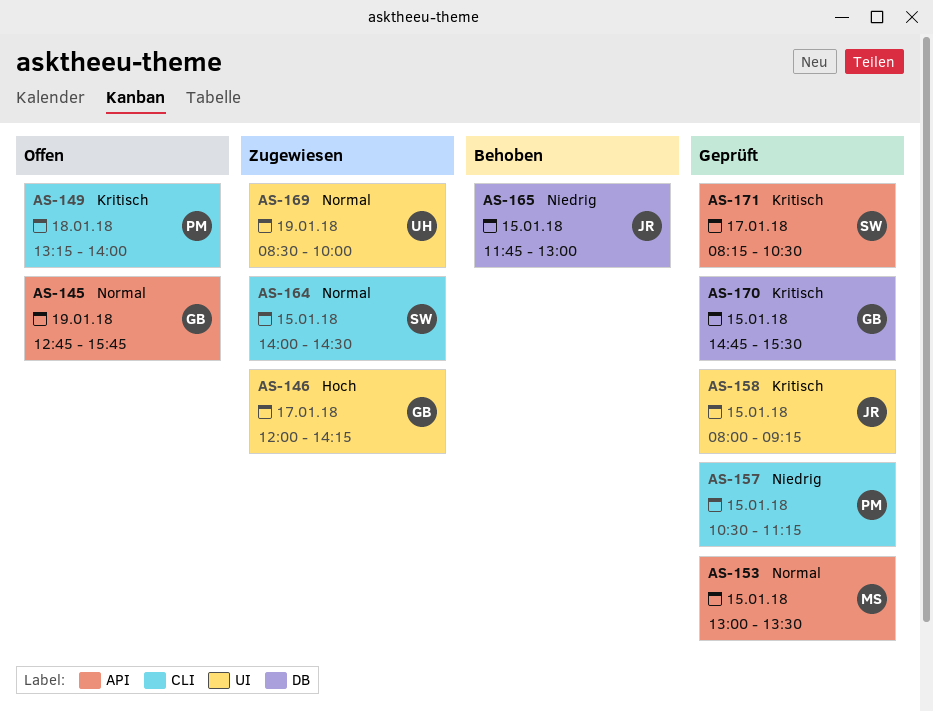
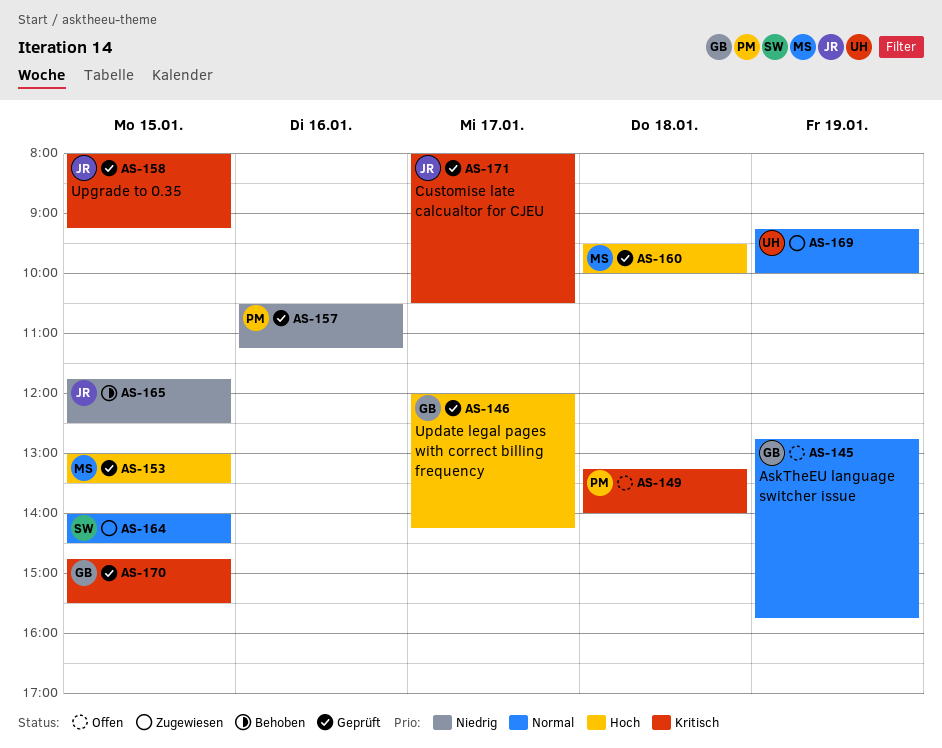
AS-146, status: Zugewiesen -> Geprüft
AS-153, priority: Normal -> Hoch
AS-157, day: Jan 15 -> Jan 16
AS-160: none -> present
AS-165, ends: 13:00 -> 12:30
AS-169, begins: 08:30 -> 09:15
AS-171, owner: SW -> JR
AS-171, begins: 08:15 -> 08:00

